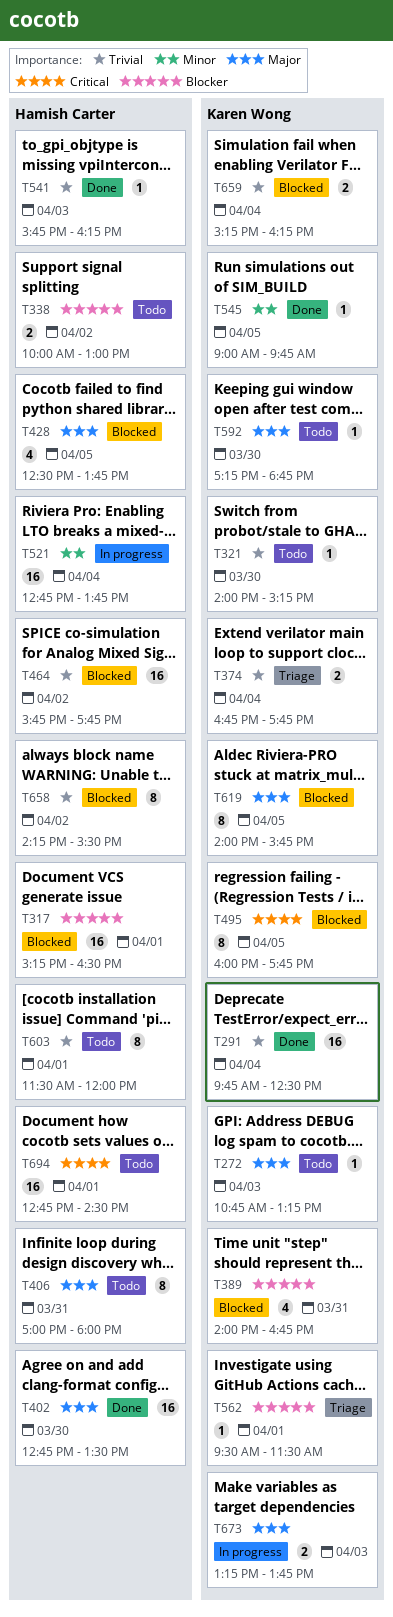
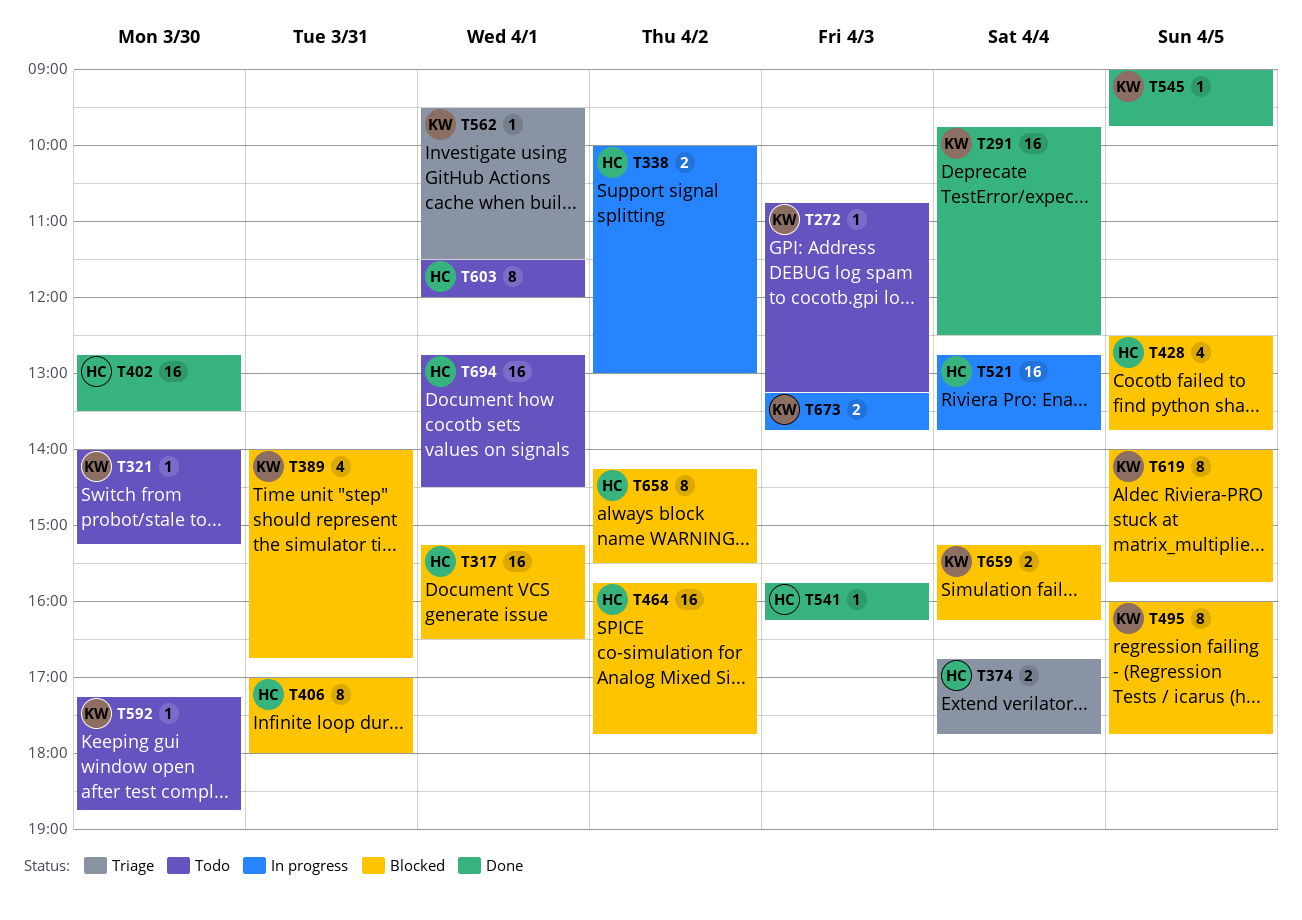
T338, status: Todo -> In progress
T374, owner: Karen Wong -> Hamish Carter
T406, status: Todo -> Blocked

